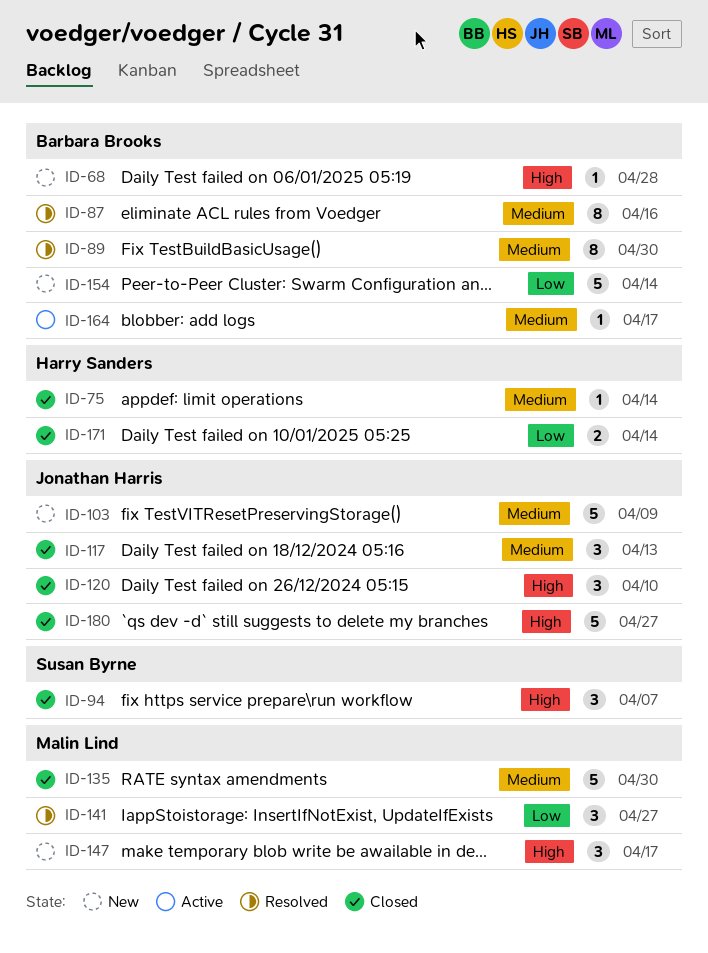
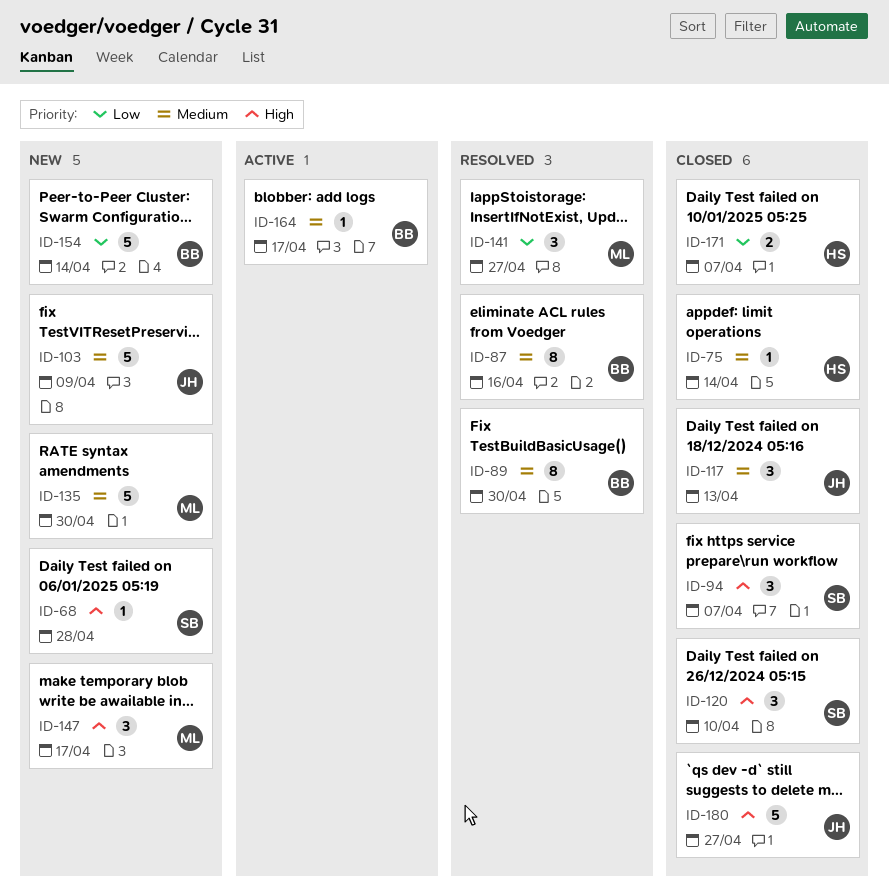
ID-68, owner: Barbara Brooks -> Susan Byrne
ID-120, owner: Jonathan Harris -> Susan Byrne
ID-135, status: Closed -> New
ID-171, due: Apr 14 -> Apr 7

